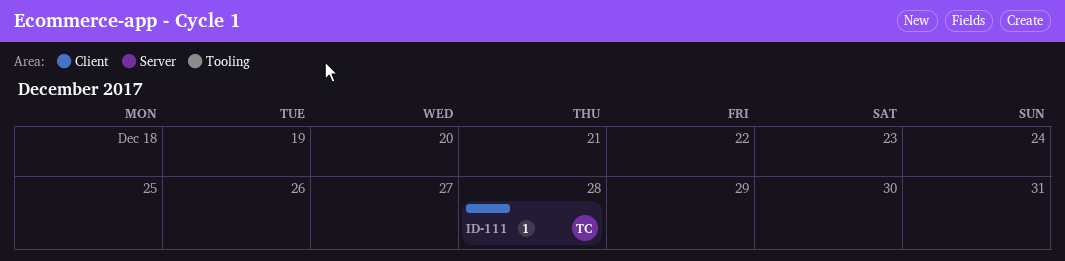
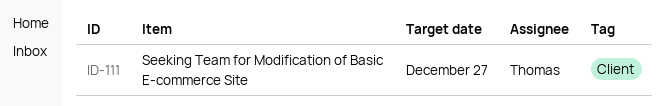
ID-111, due: Dec 28 -> Dec 27

